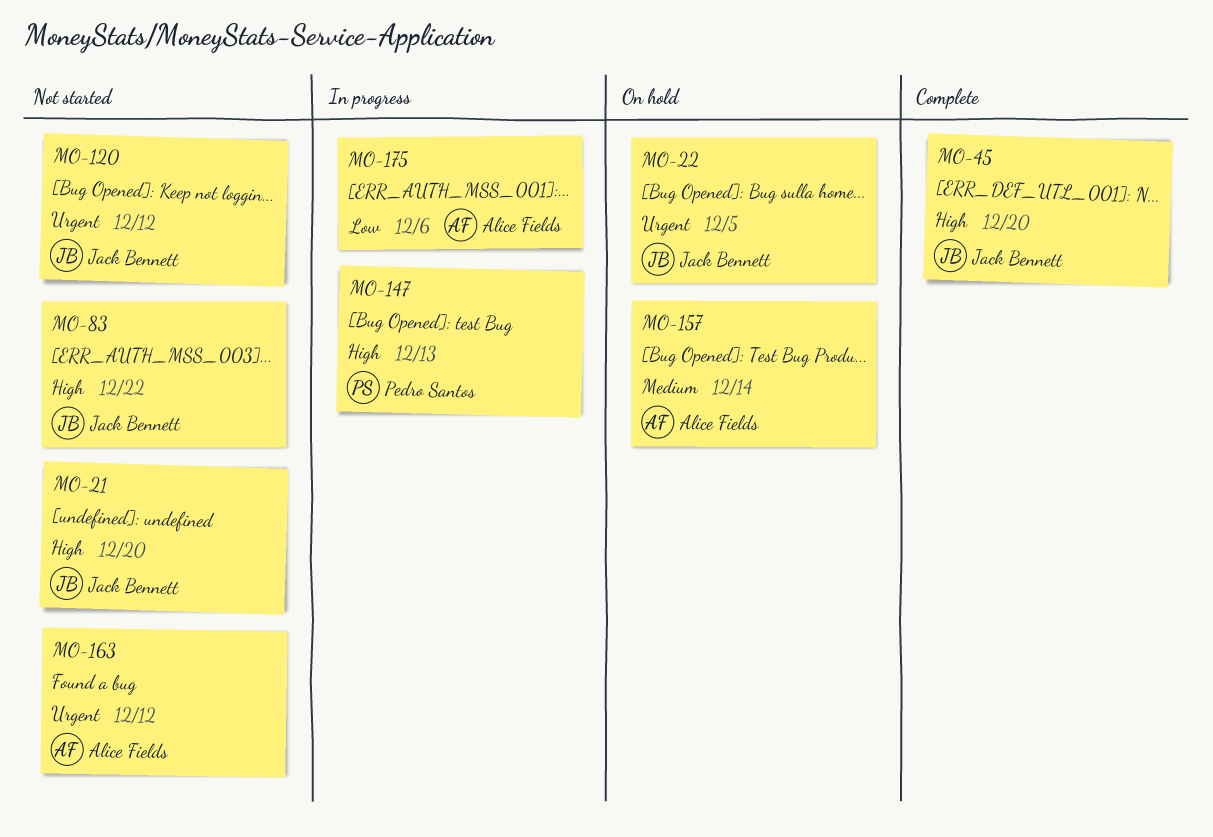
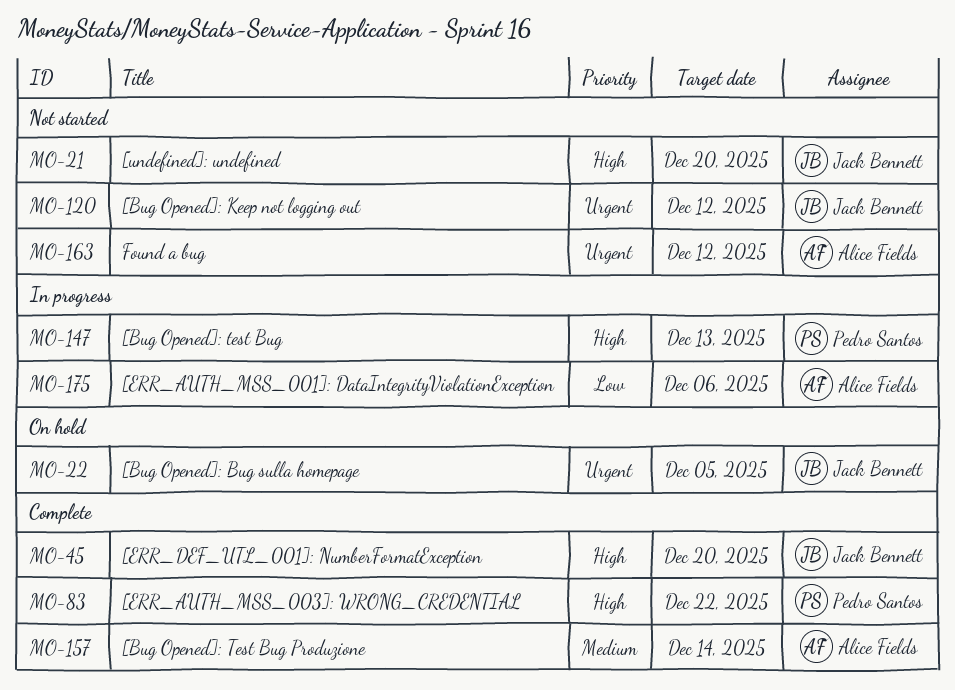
MO-83, status: Not started -> Complete
MO-83, owner: Jack Bennett -> Pedro Santos
MO-157, status: On hold -> Complete

